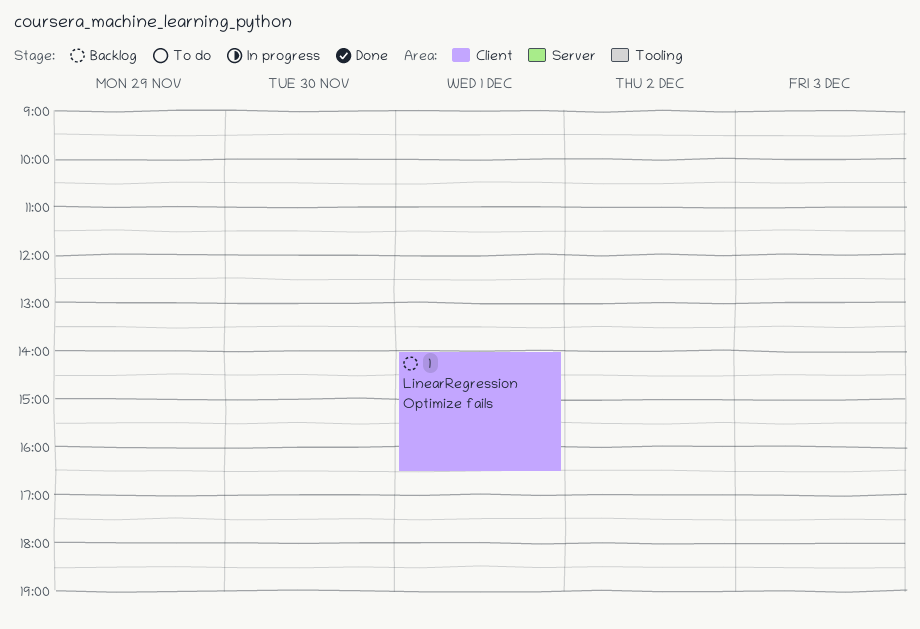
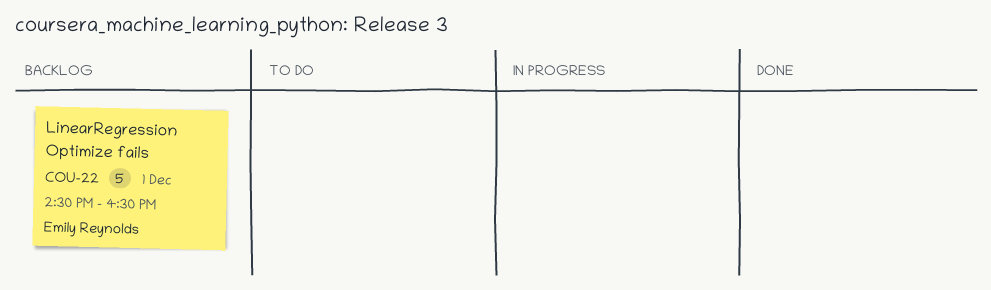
LinearRegression Optimize fails, estimate: 1 -> 5
LinearRegression Optimize fails, begins: 14:00 -> 14:30

